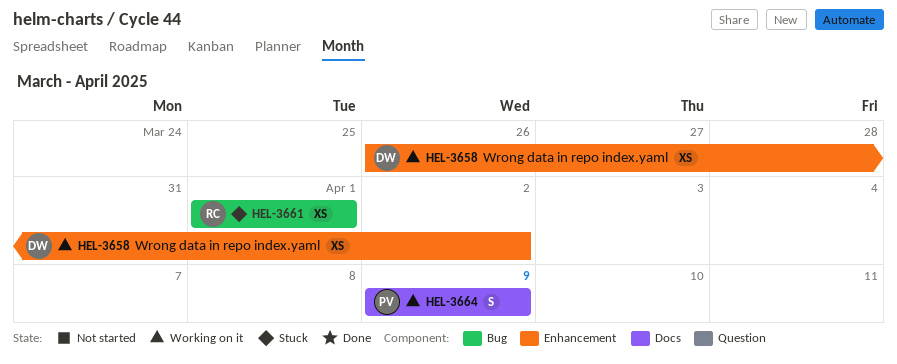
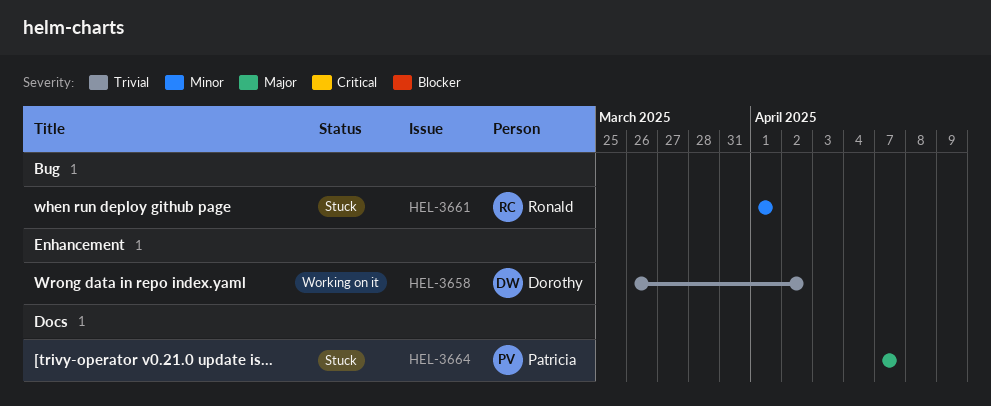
HEL-3664, status: Working on it -> Stuck
HEL-3664, start: Apr 9 -> Apr 7
HEL-3664, due: Apr 9 -> Apr 7

